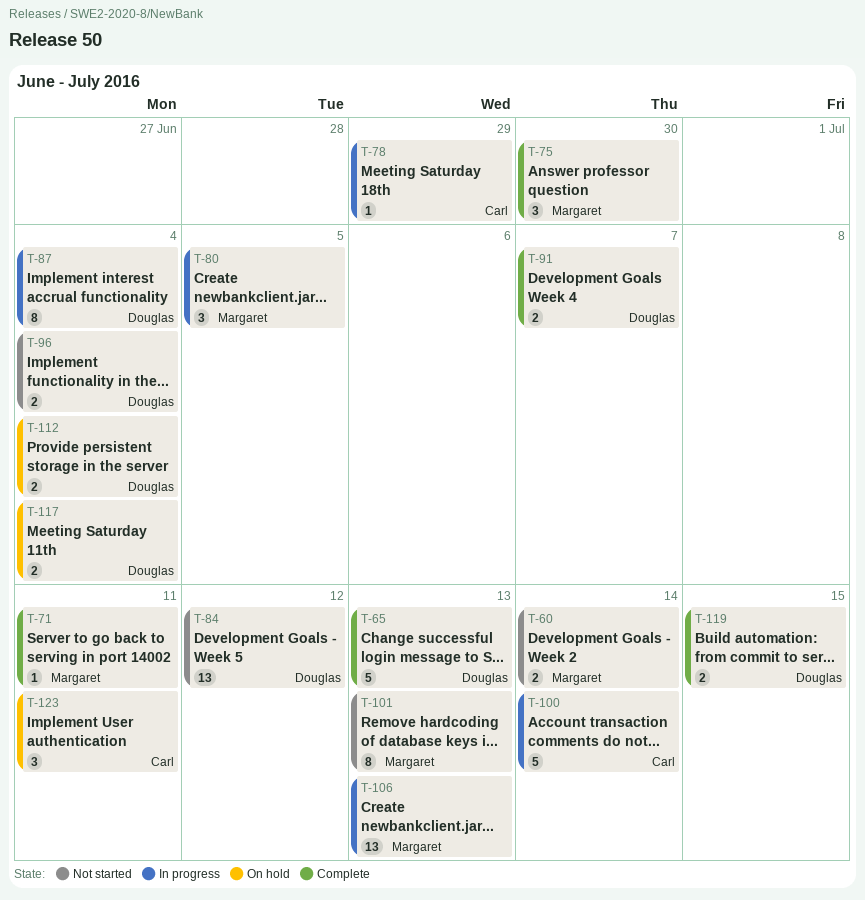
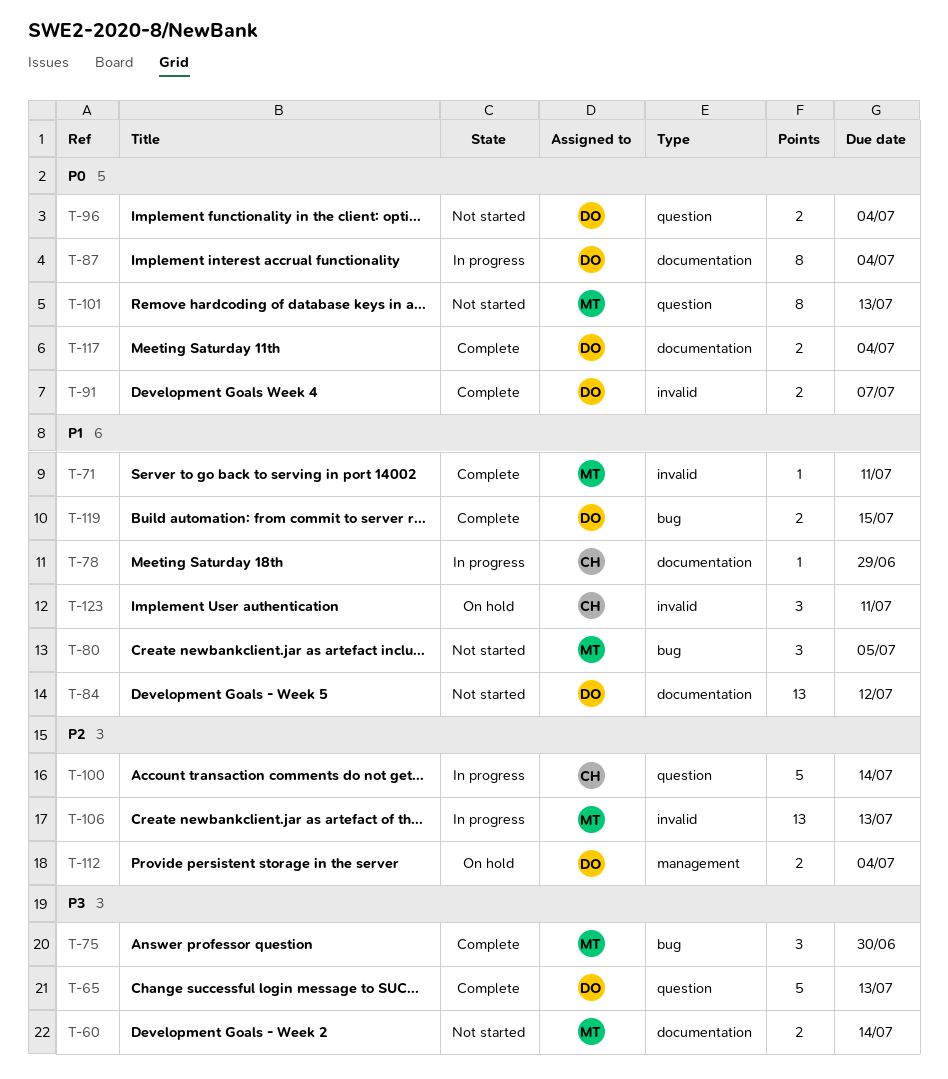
T-80, status: In progress -> Not started
T-117, status: On hold -> Complete

